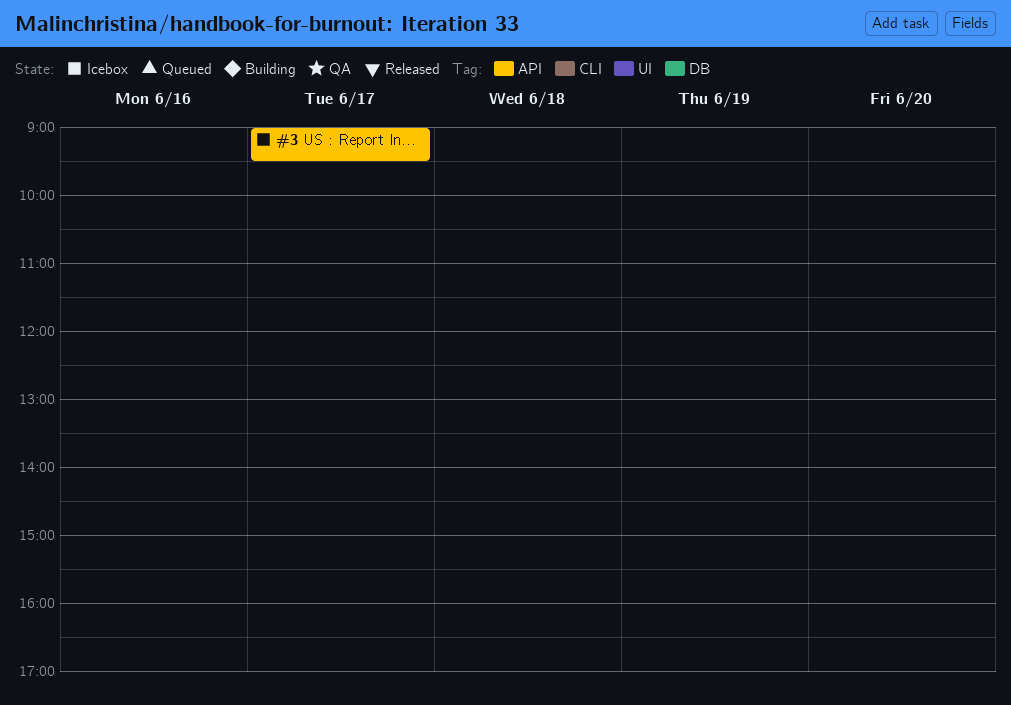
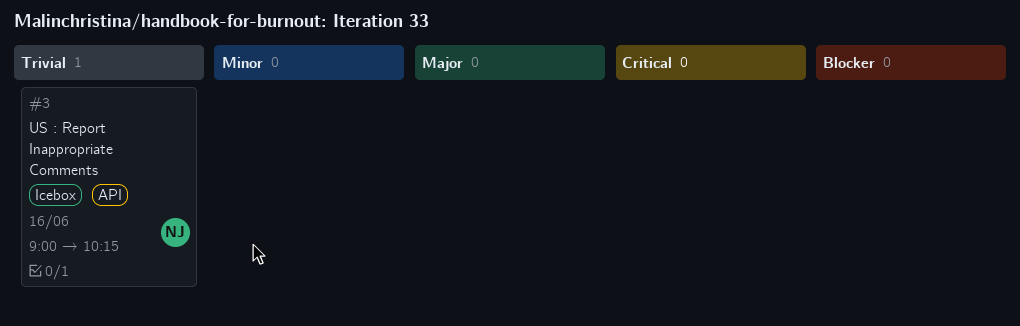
#3, day: Jun 17 -> Jun 16
#3, ends: 09:30 -> 10:15

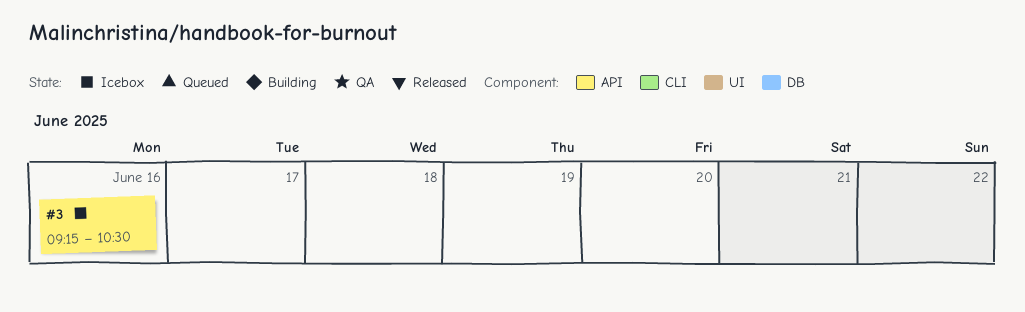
#3, begins: 09:00 -> 09:15
#3, ends: 10:15 -> 10:30

